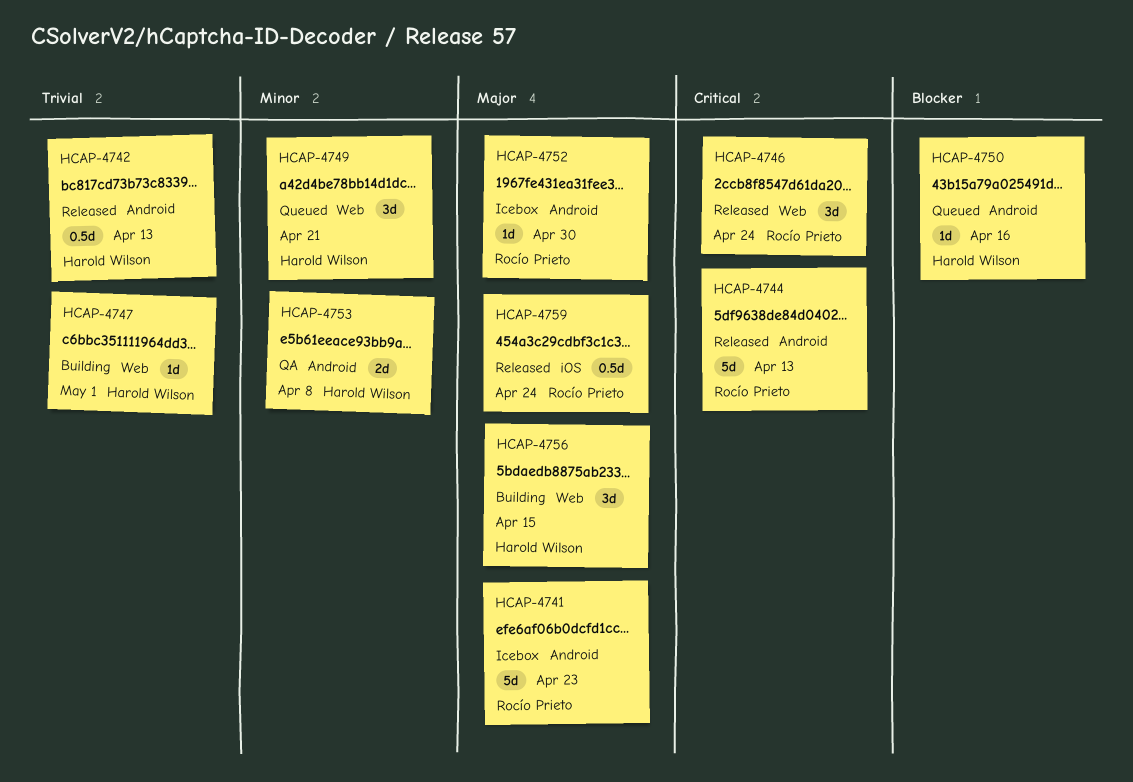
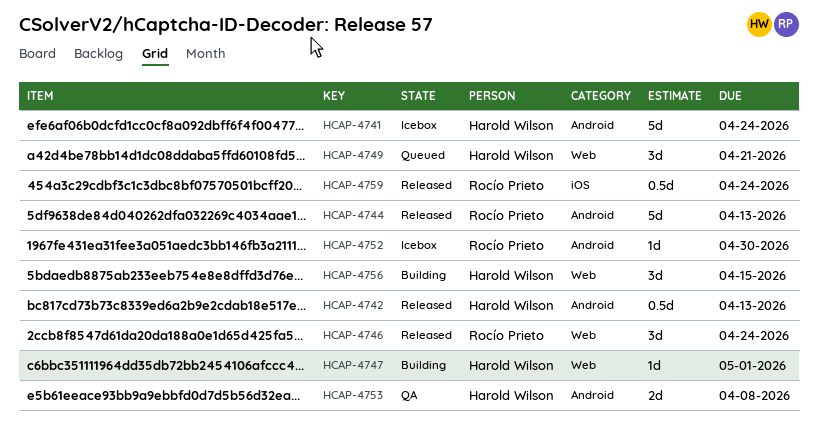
HCAP-4741, owner: Rocío Prieto -> Harold Wilson
HCAP-4741, due: Apr 23 -> Apr 24
HCAP-4750: present -> none

